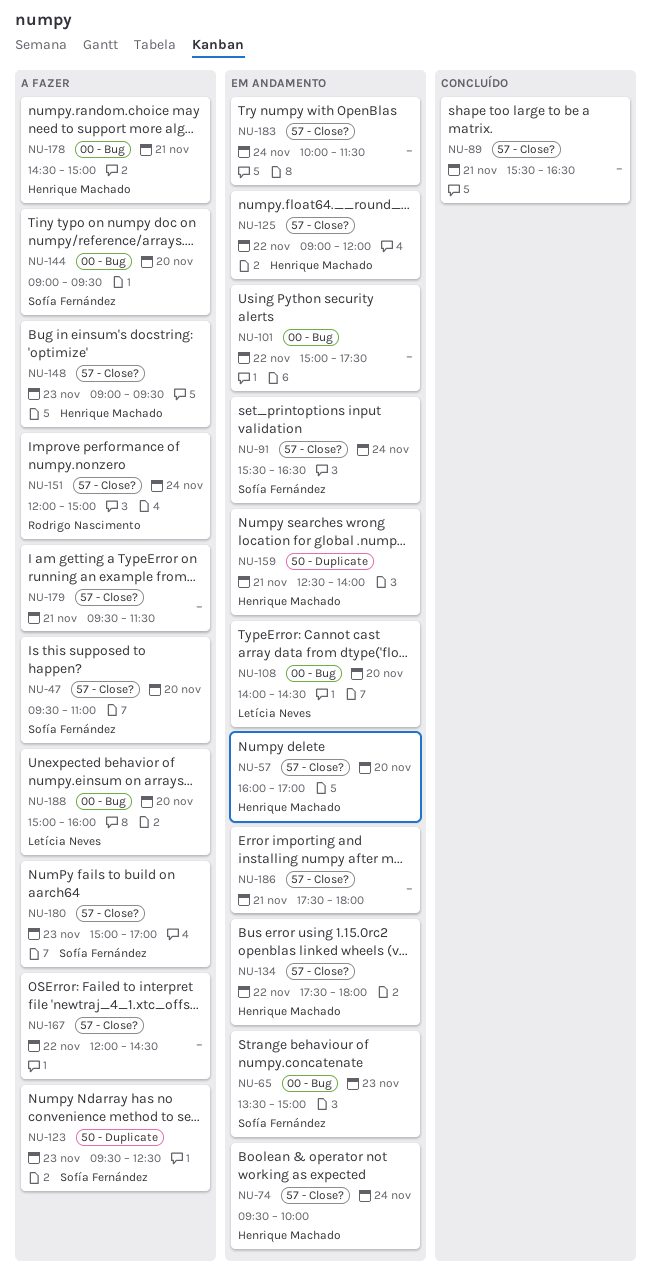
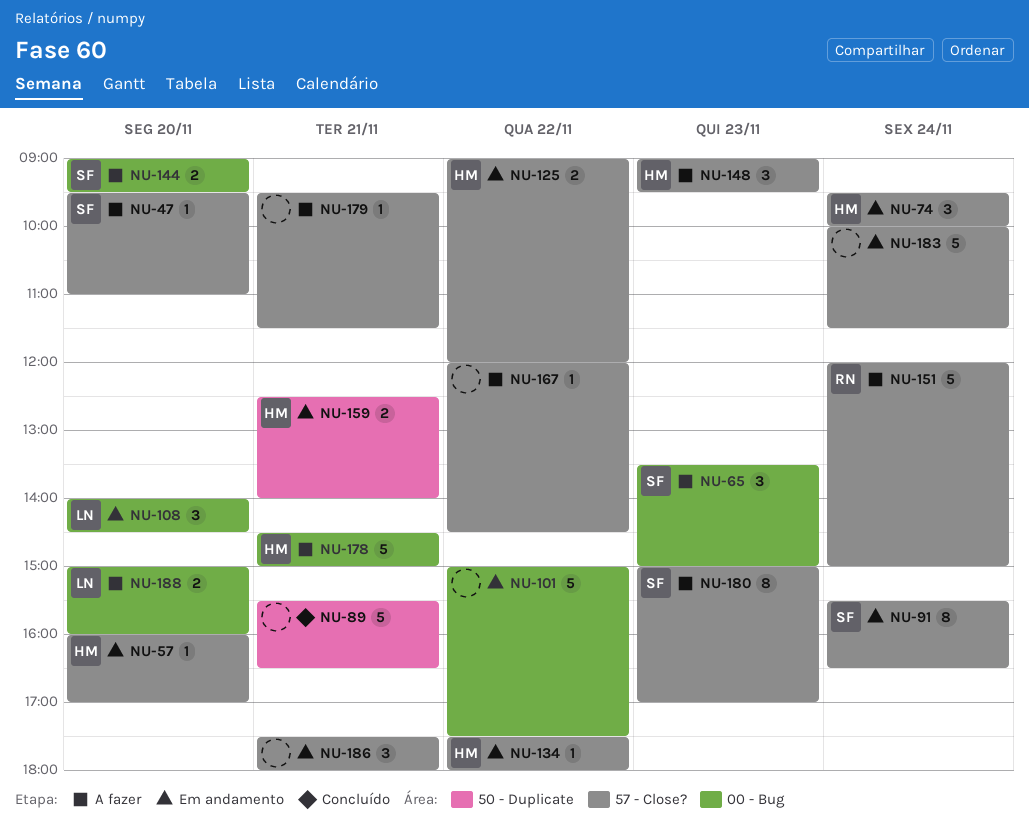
NU-65, status: Em andamento -> A fazer
NU-89, label: 57 - Close? -> 50 - Duplicate
NU-123: present -> none

